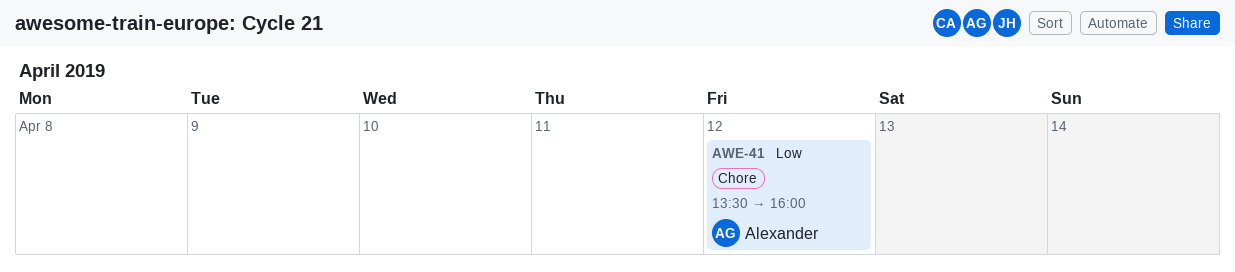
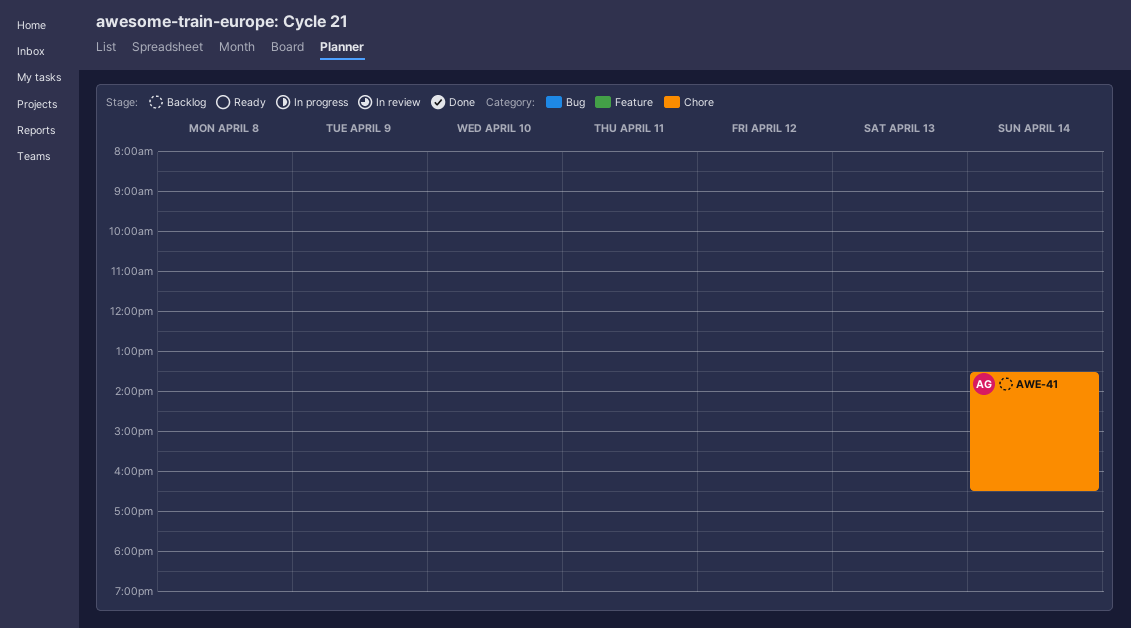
AWE-41, day: Apr 12 -> Apr 14
AWE-41, ends: 16:00 -> 16:30

